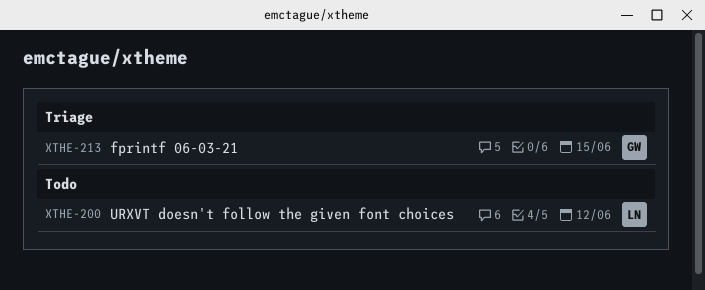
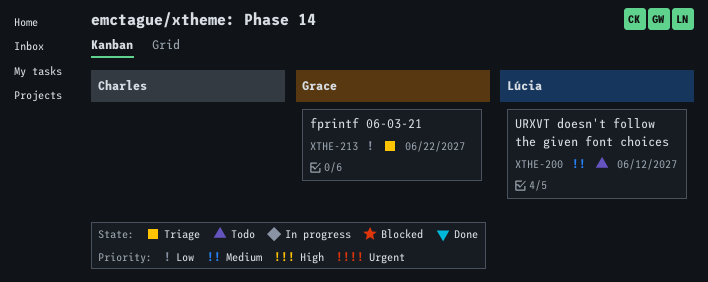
XTHE-213, due: Jun 15 -> Jun 22

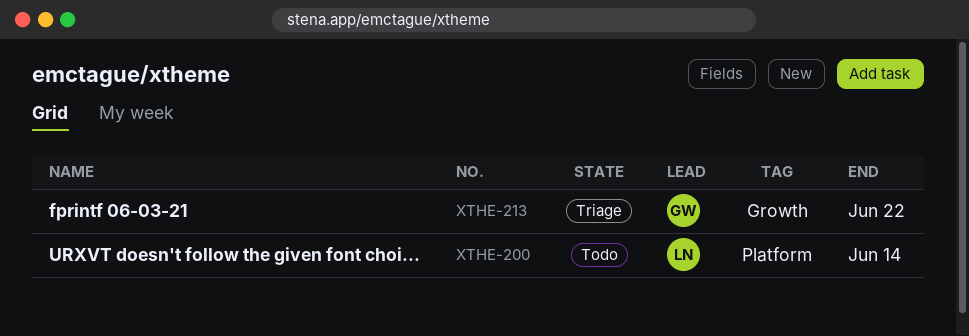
XTHE-200, due: Jun 12 -> Jun 14

